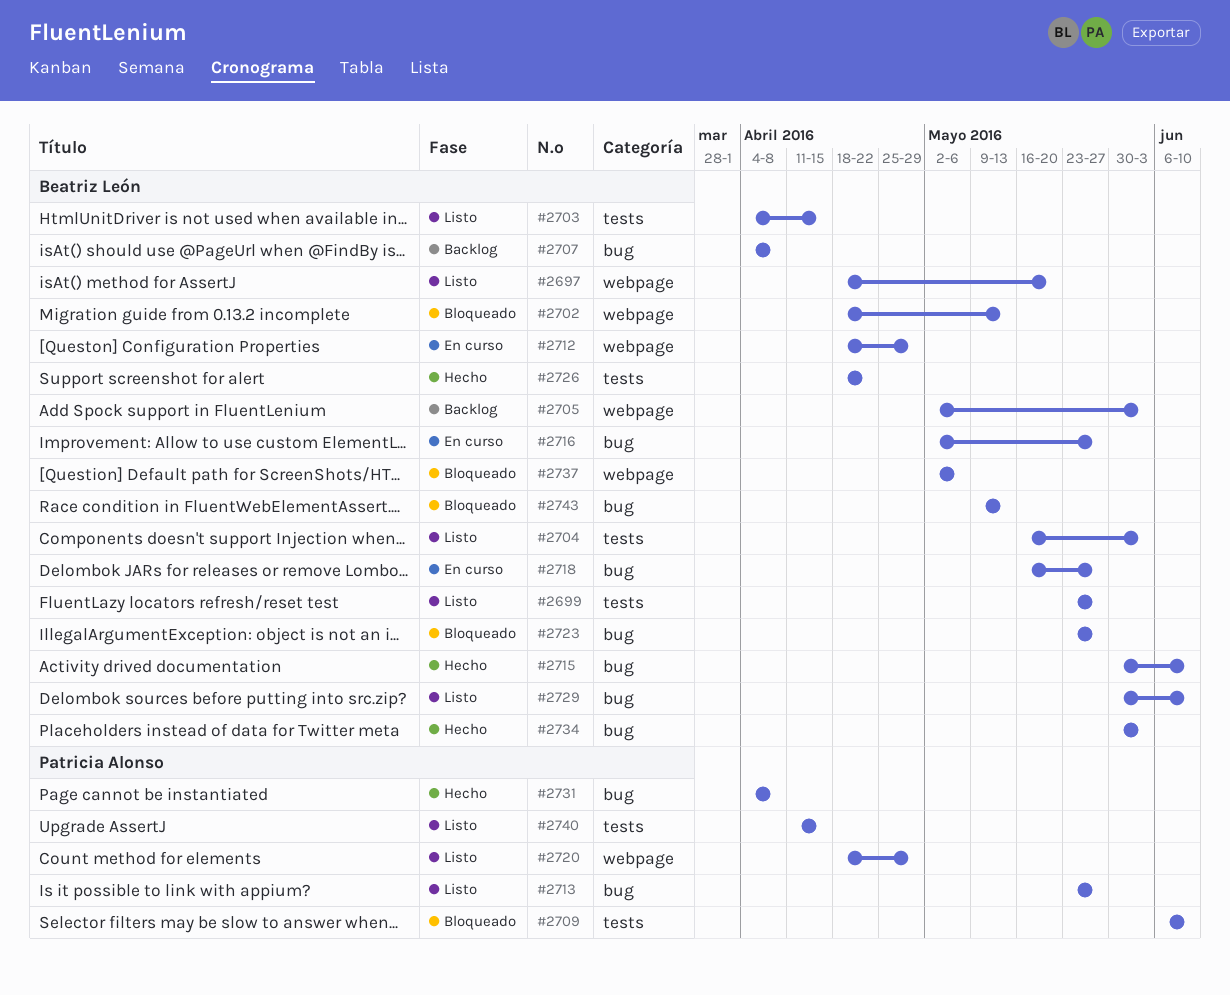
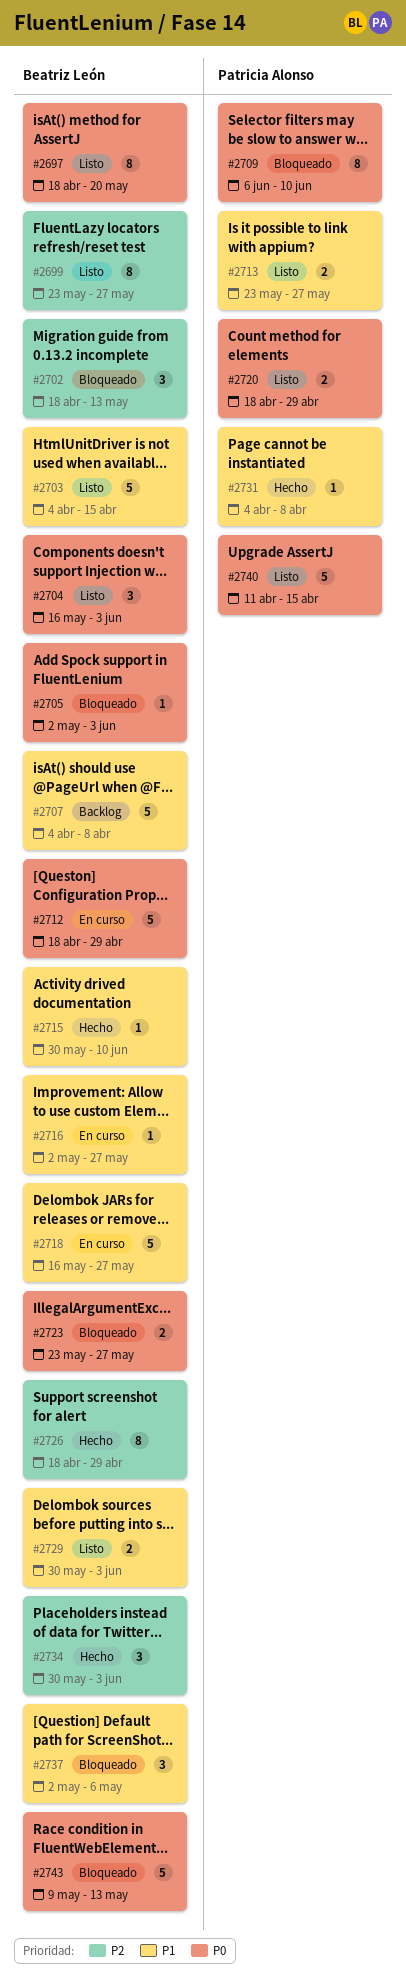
#2705, status: Backlog -> Bloqueado
#2726, due: Apr 22 -> Apr 29
#2729, due: Jun 10 -> Jun 3

